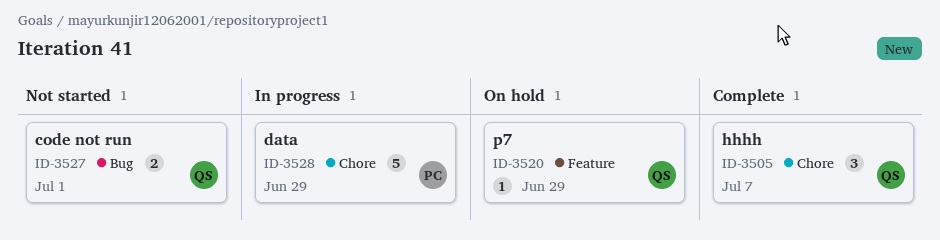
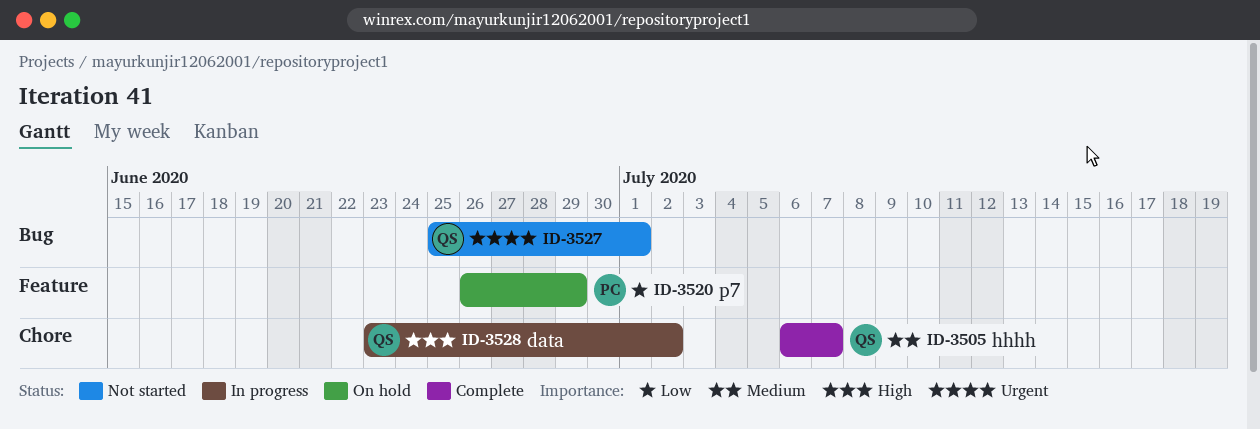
ID-3520, owner: QS -> PC
ID-3528, owner: PC -> QS
ID-3528, due: Jun 29 -> Jul 2

